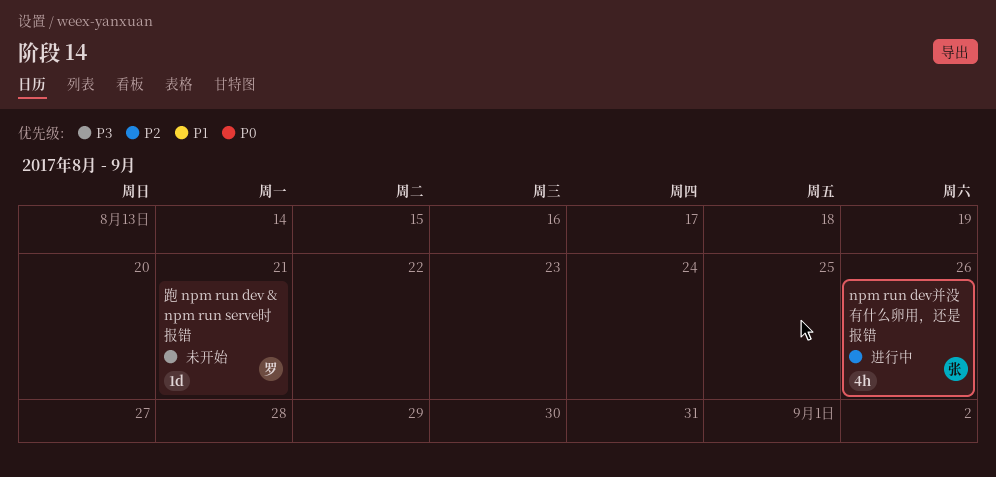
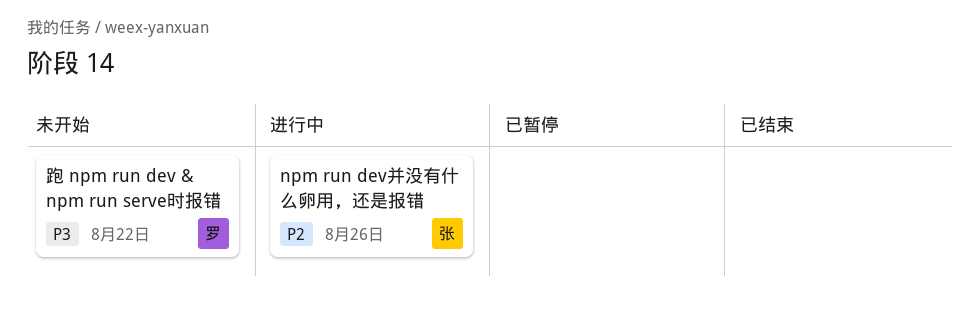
跑 npm run dev & npm run serve时报错, due: Aug 21 -> Aug 22

